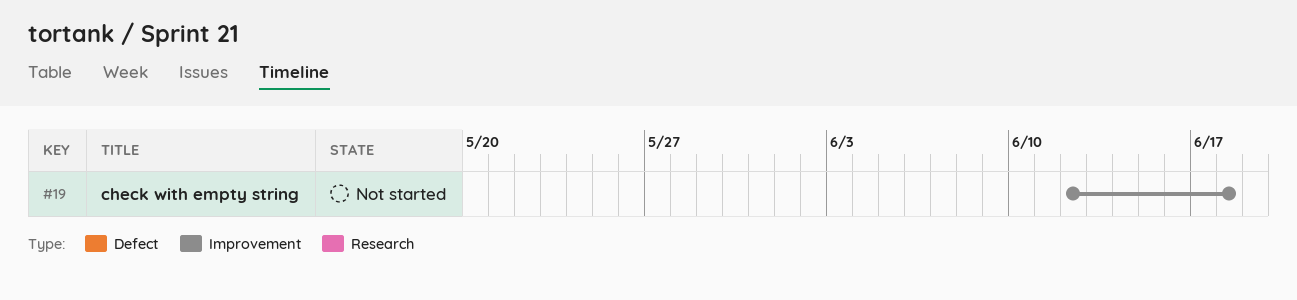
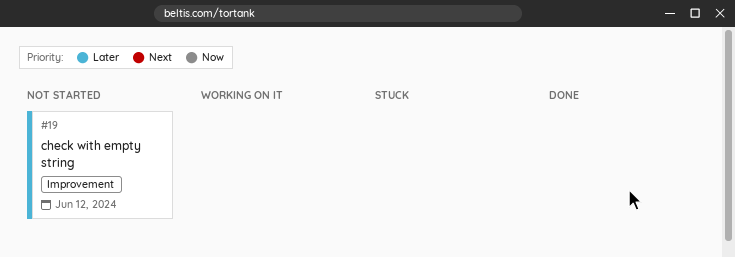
#19, due: Jun 18 -> Jun 12

